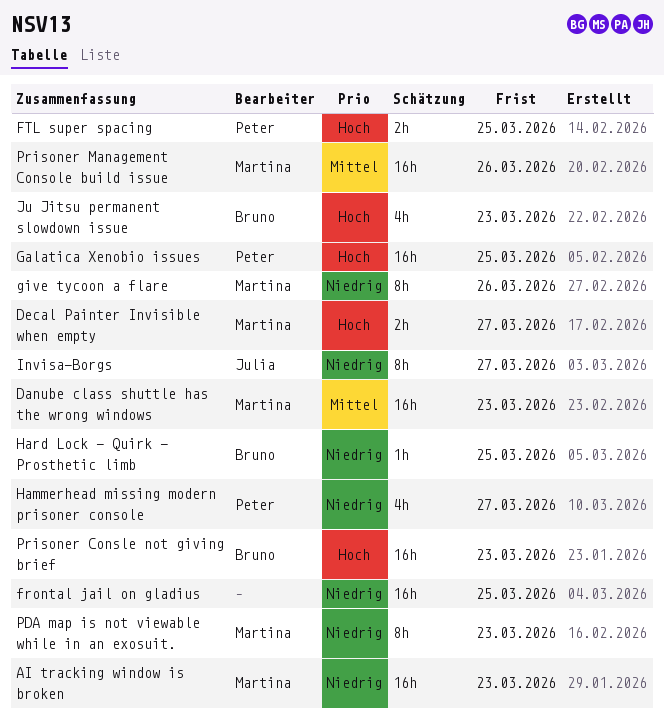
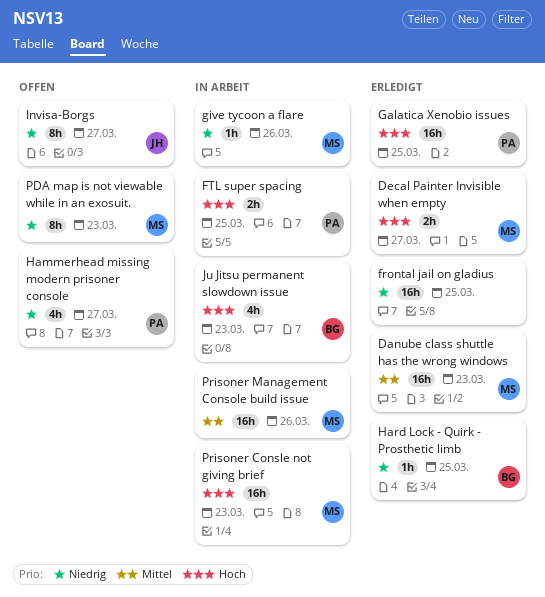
AI tracking window is broken: present -> none
give tycoon a flare, estimate: 8h -> 1h
Prisoner Consle not giving brief, owner: Bruno -> Martina

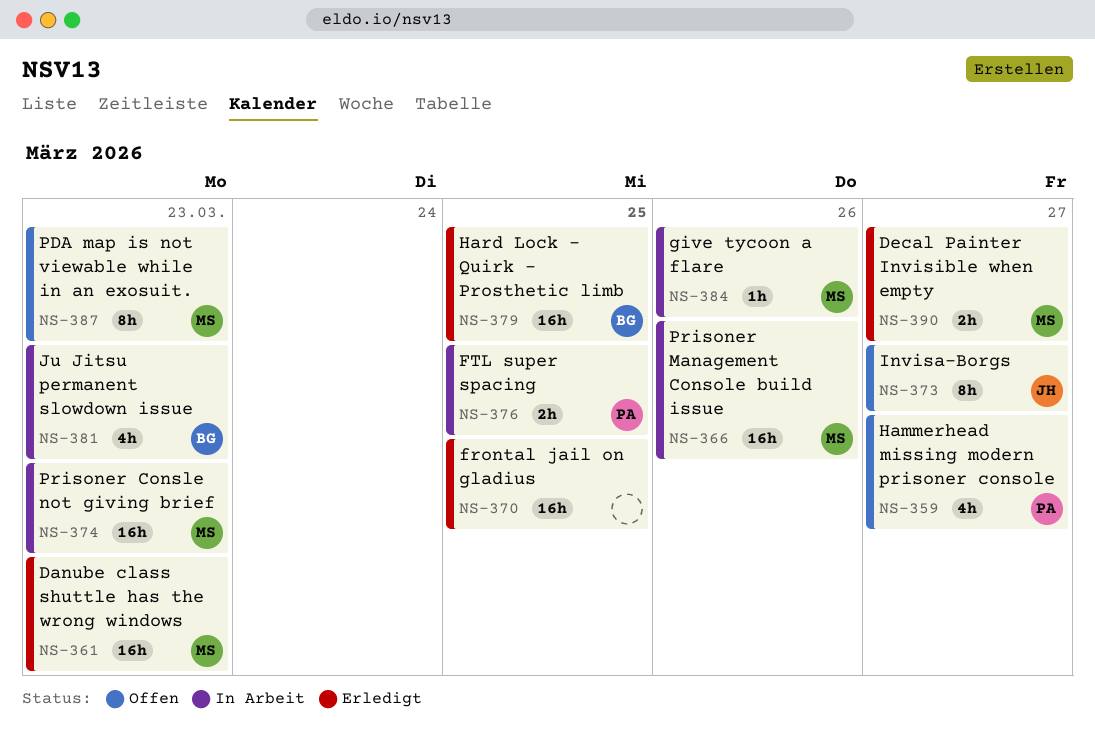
Galatica Xenobio issues: present -> none
Hard Lock - Quirk - Prosthetic limb, estimate: 1h -> 16h

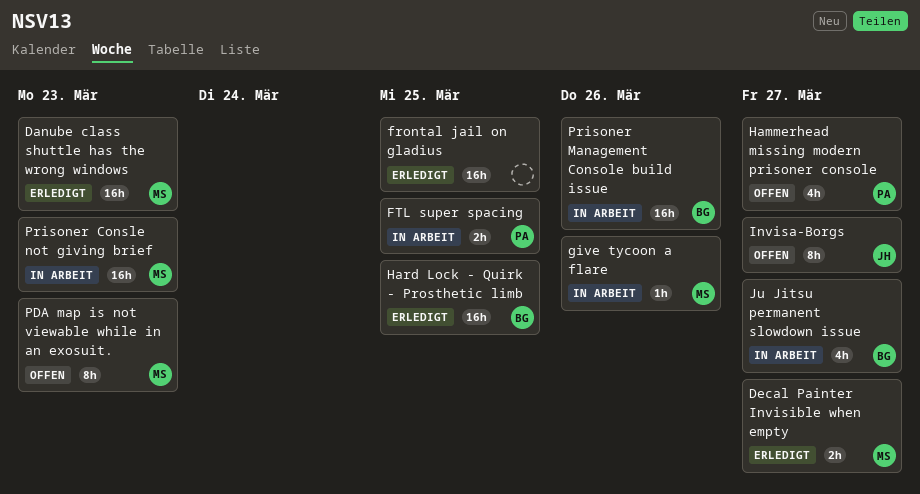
Ju Jitsu permanent slowdown issue, due: Mar 23 -> Mar 27
Prisoner Management Console build issue, owner: MS -> BG

